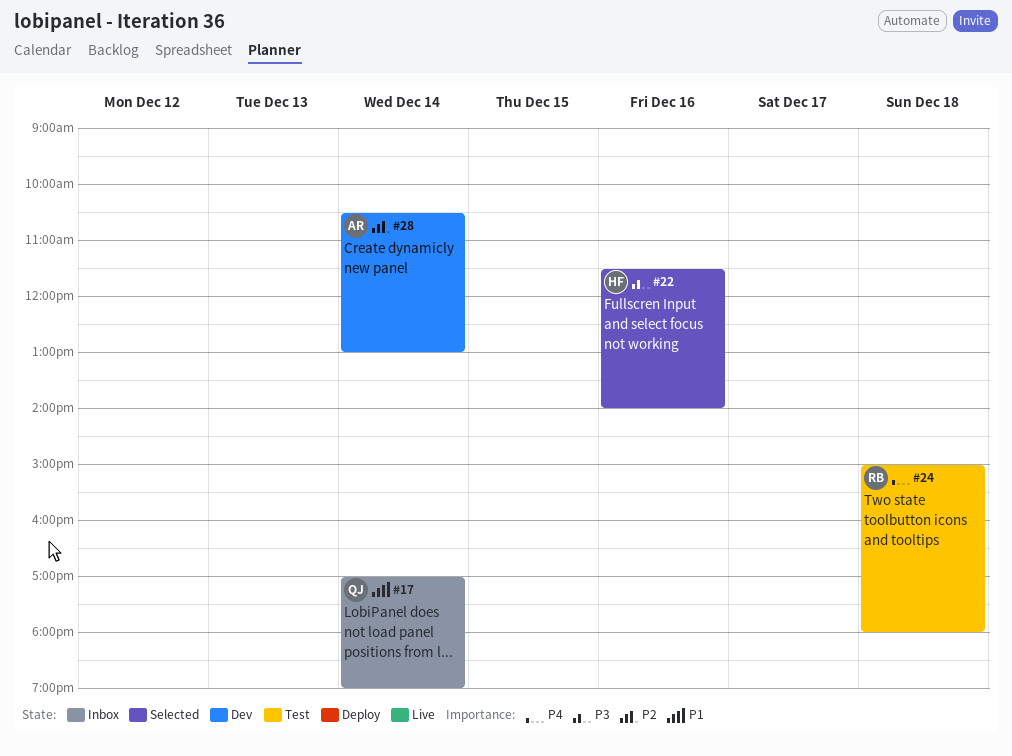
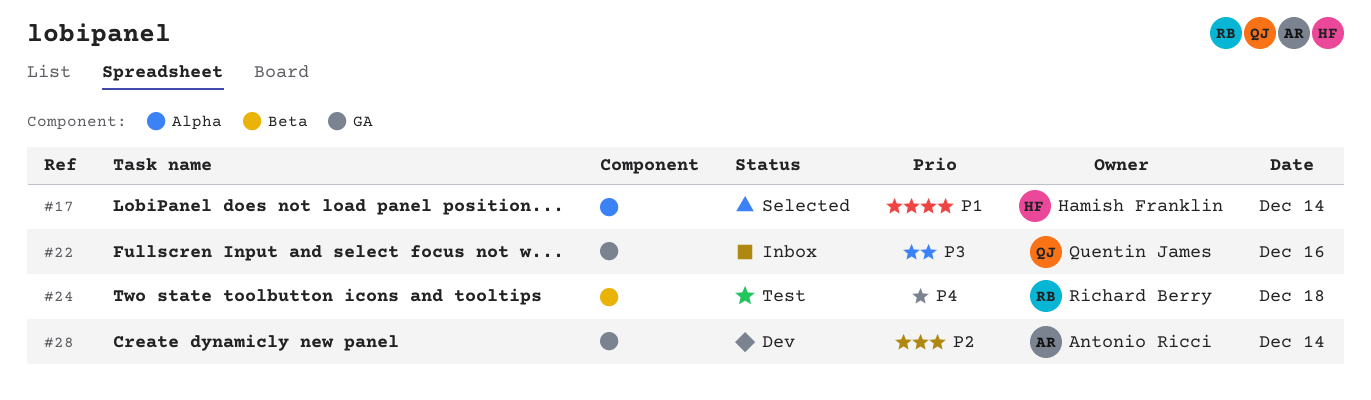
#17, status: Inbox -> Selected
#17, owner: Quentin James -> Hamish Franklin
#22, status: Selected -> Inbox
#22, owner: Hamish Franklin -> Quentin James

